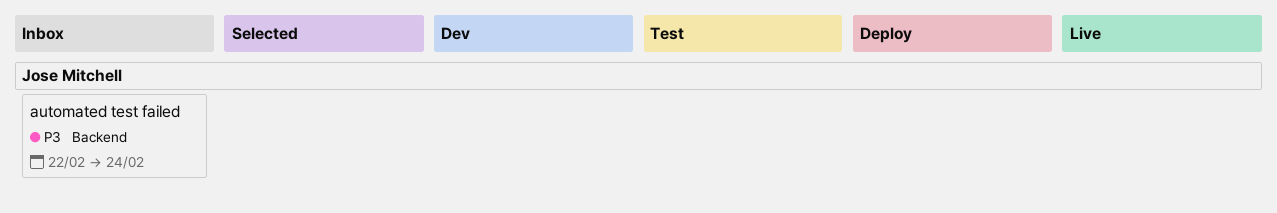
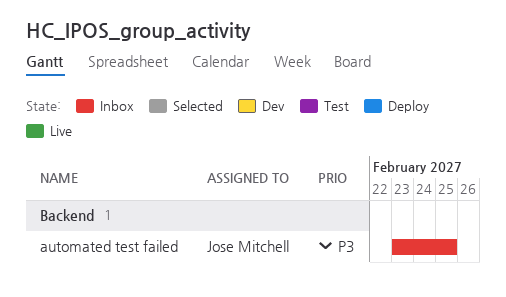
automated test failed, start: Feb 22 -> Feb 23
automated test failed, due: Feb 24 -> Feb 25

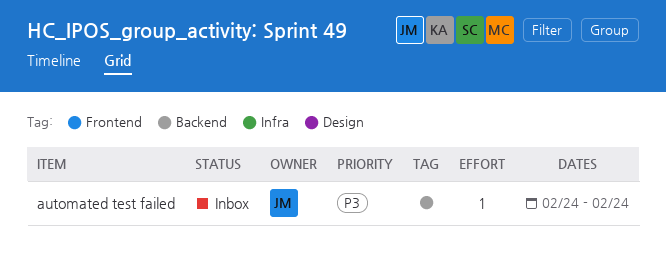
automated test failed, start: Feb 23 -> Feb 24
automated test failed, due: Feb 25 -> Feb 24

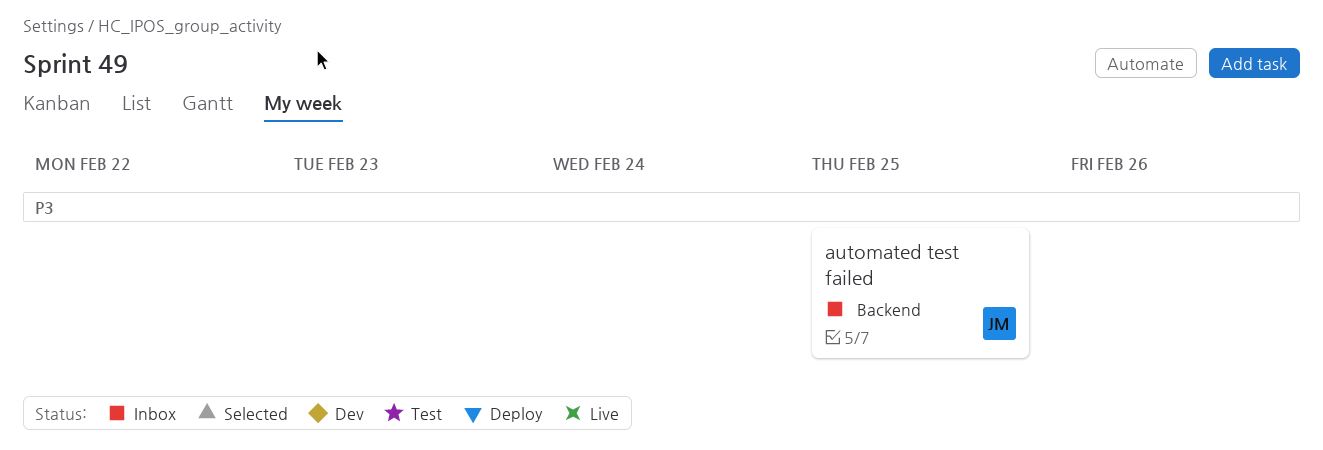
automated test failed, due: Feb 24 -> Feb 25

